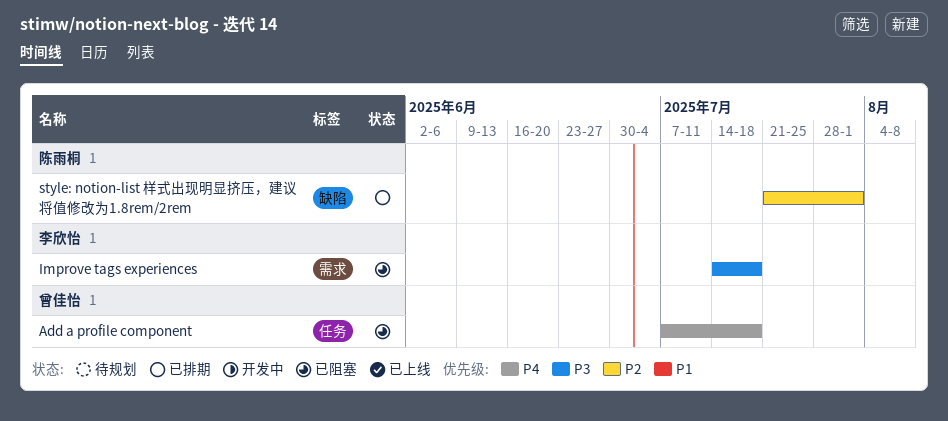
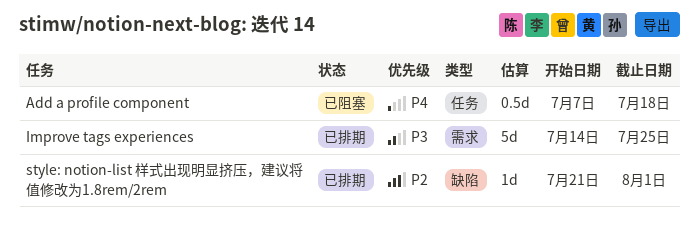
Improve tags experiences, status: 已阻塞 -> 已排期
Improve tags experiences, due: Jul 18 -> Jul 25

